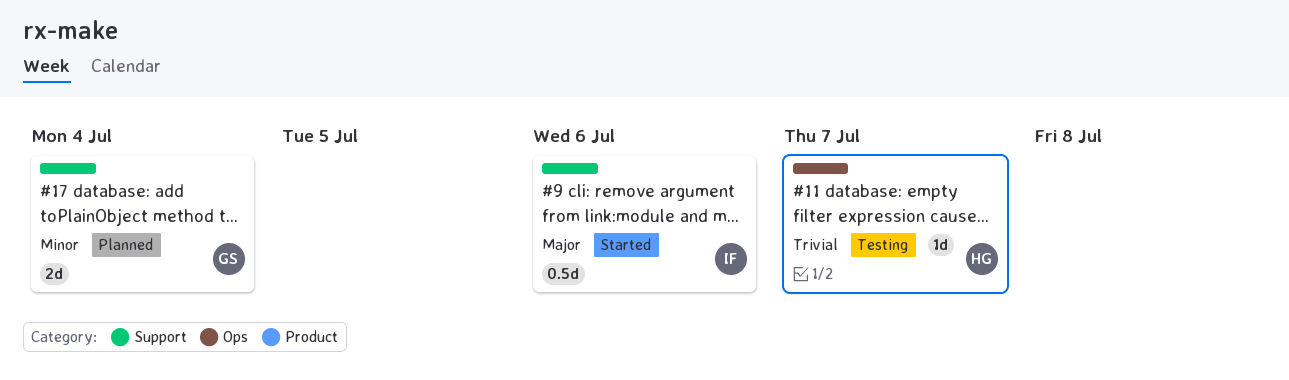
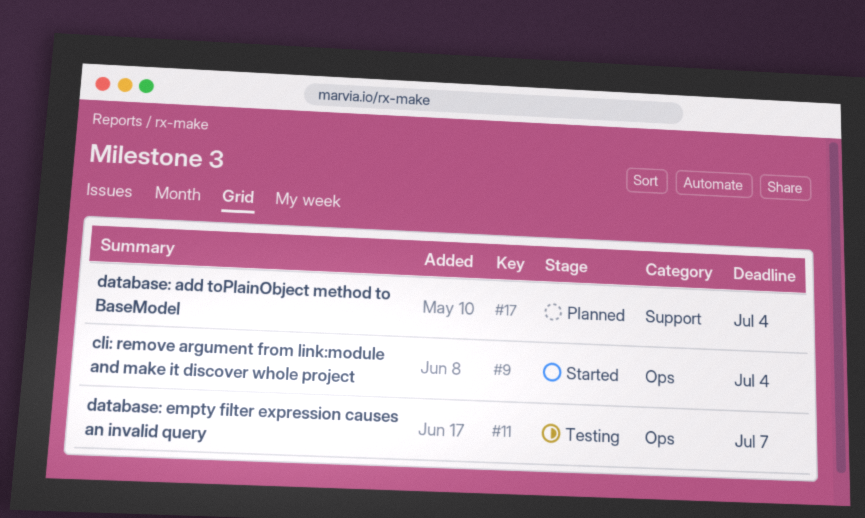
#9, label: Support -> Ops
#9, due: Jul 6 -> Jul 4

